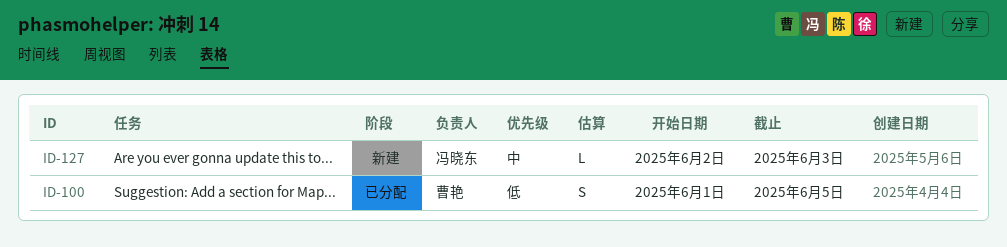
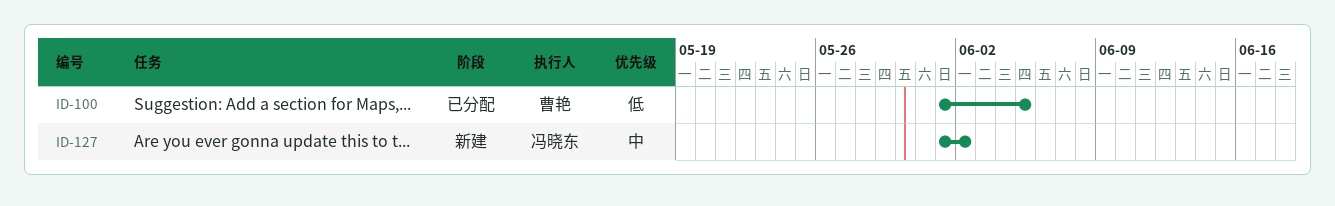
ID-127, start: Jun 2 -> Jun 1
ID-127, due: Jun 3 -> Jun 2

